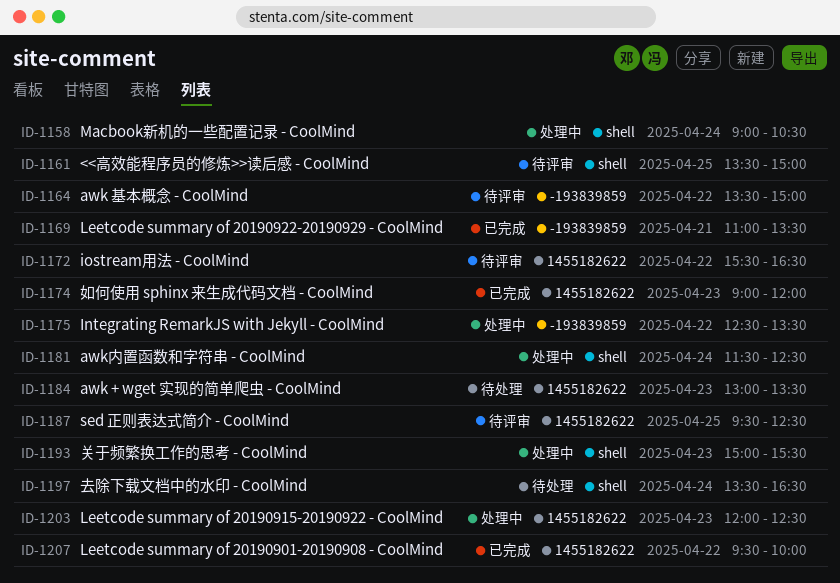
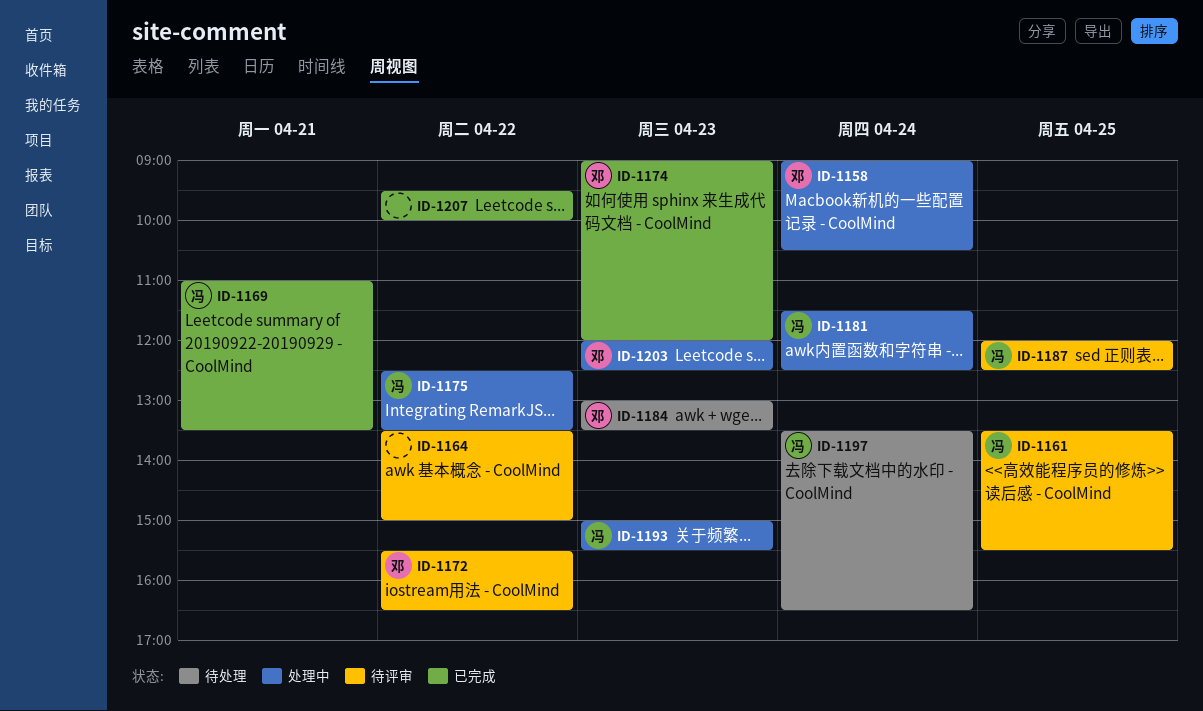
ID-1161, ends: 15:00 -> 15:30
ID-1187, begins: 09:30 -> 12:00

